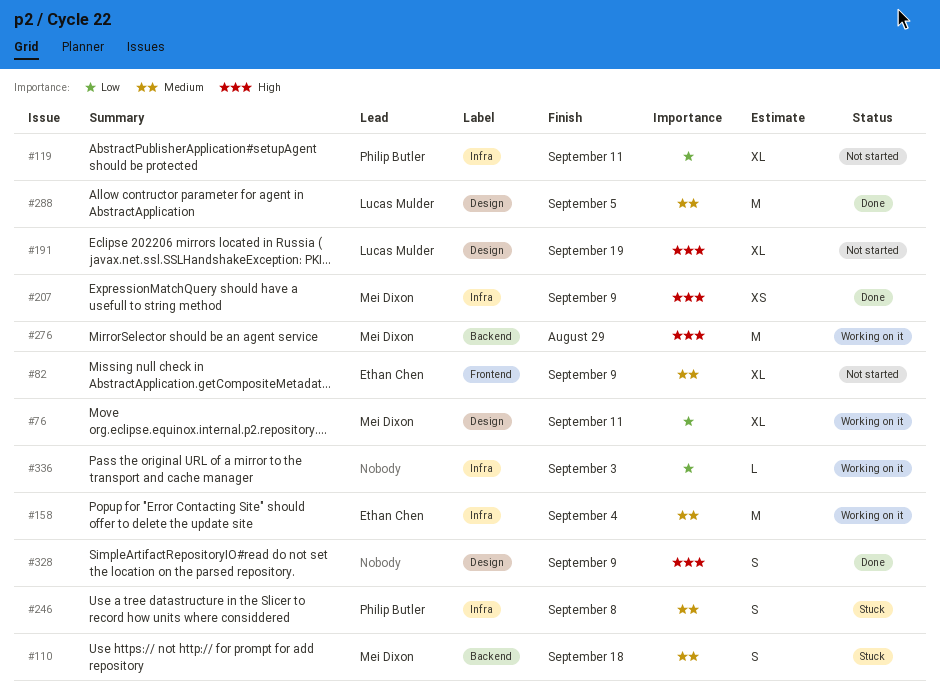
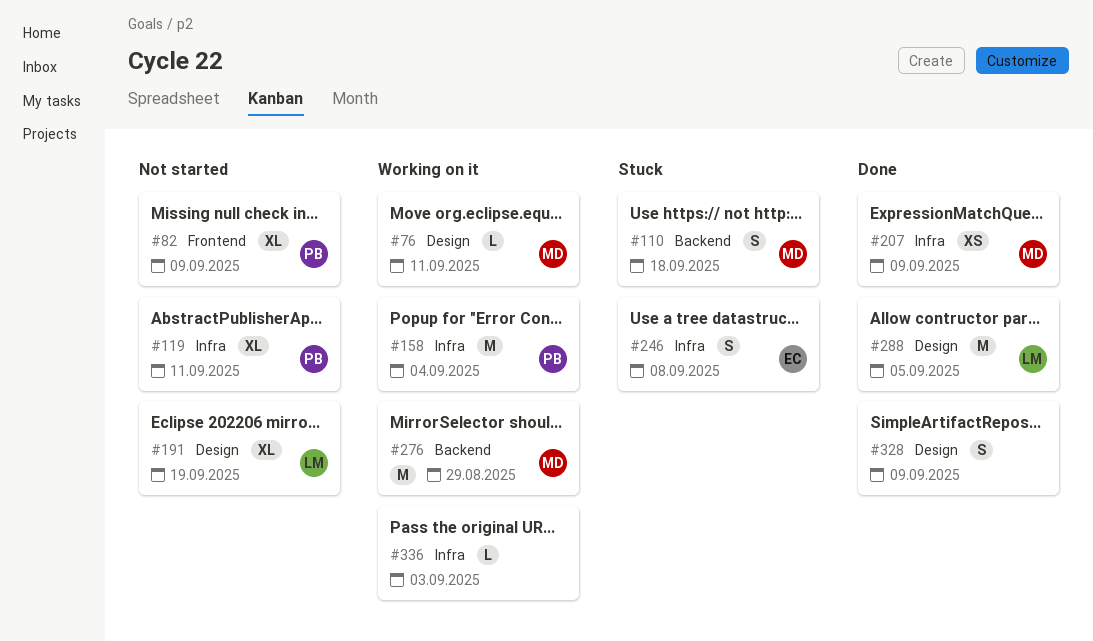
#76, estimate: XL -> L
#82, owner: Ethan Chen -> Philip Butler
#158, owner: Ethan Chen -> Philip Butler
#246, owner: Philip Butler -> Ethan Chen

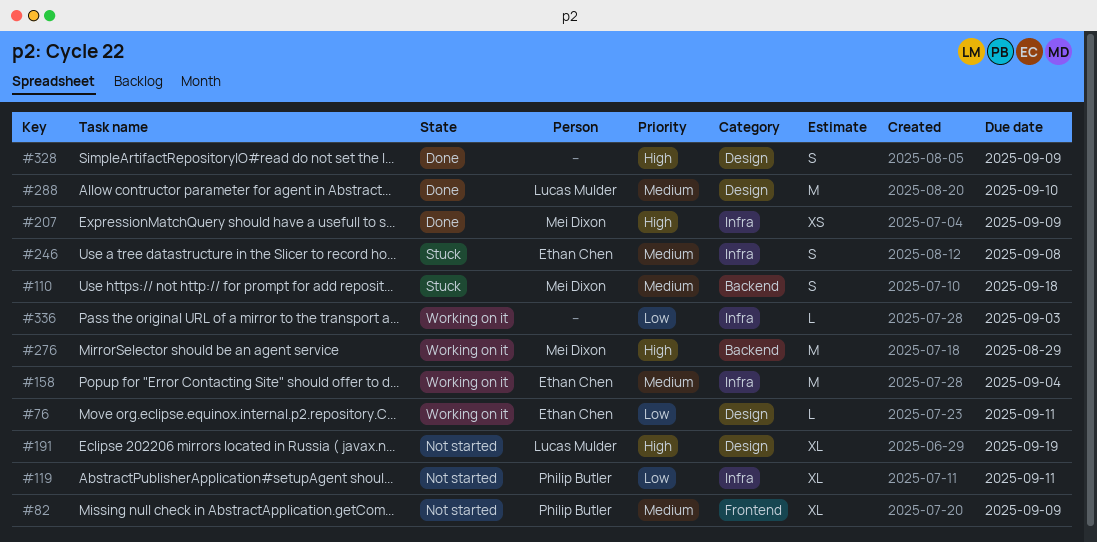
#76, owner: Mei Dixon -> Ethan Chen
#158, owner: Philip Butler -> Ethan Chen
#288, due: Sep 5 -> Sep 10

